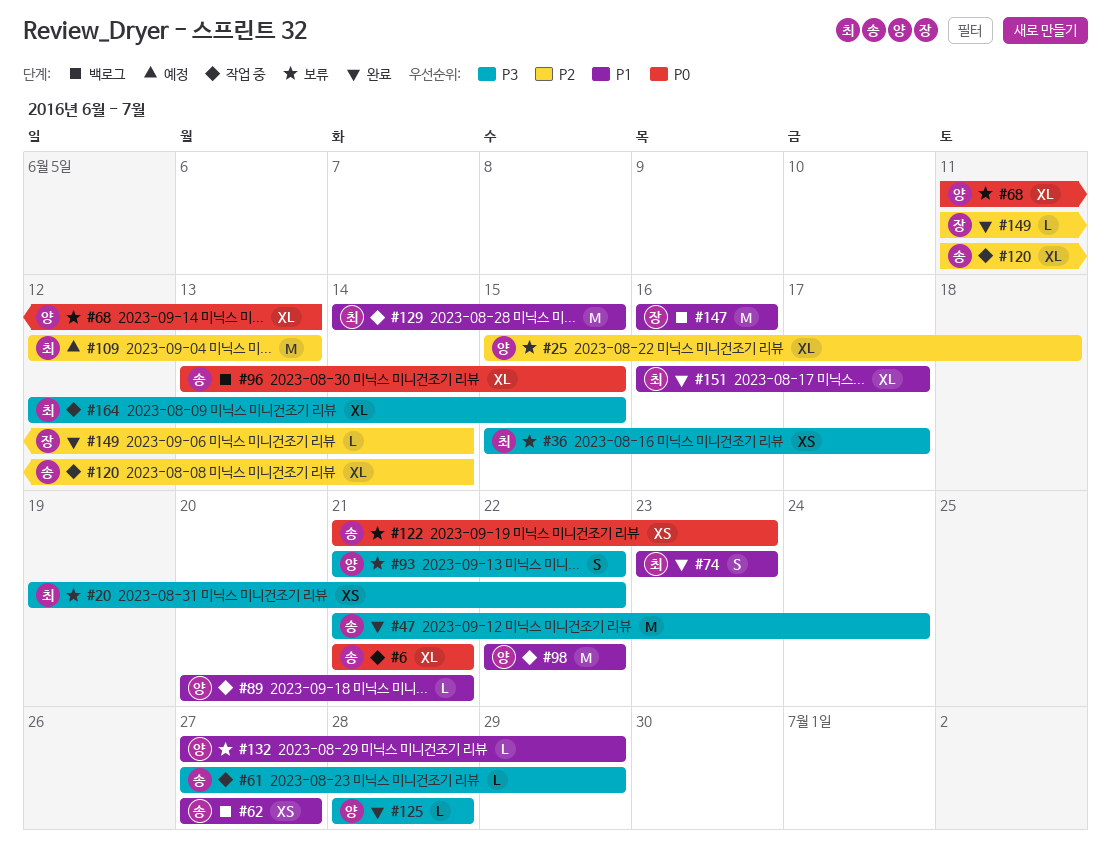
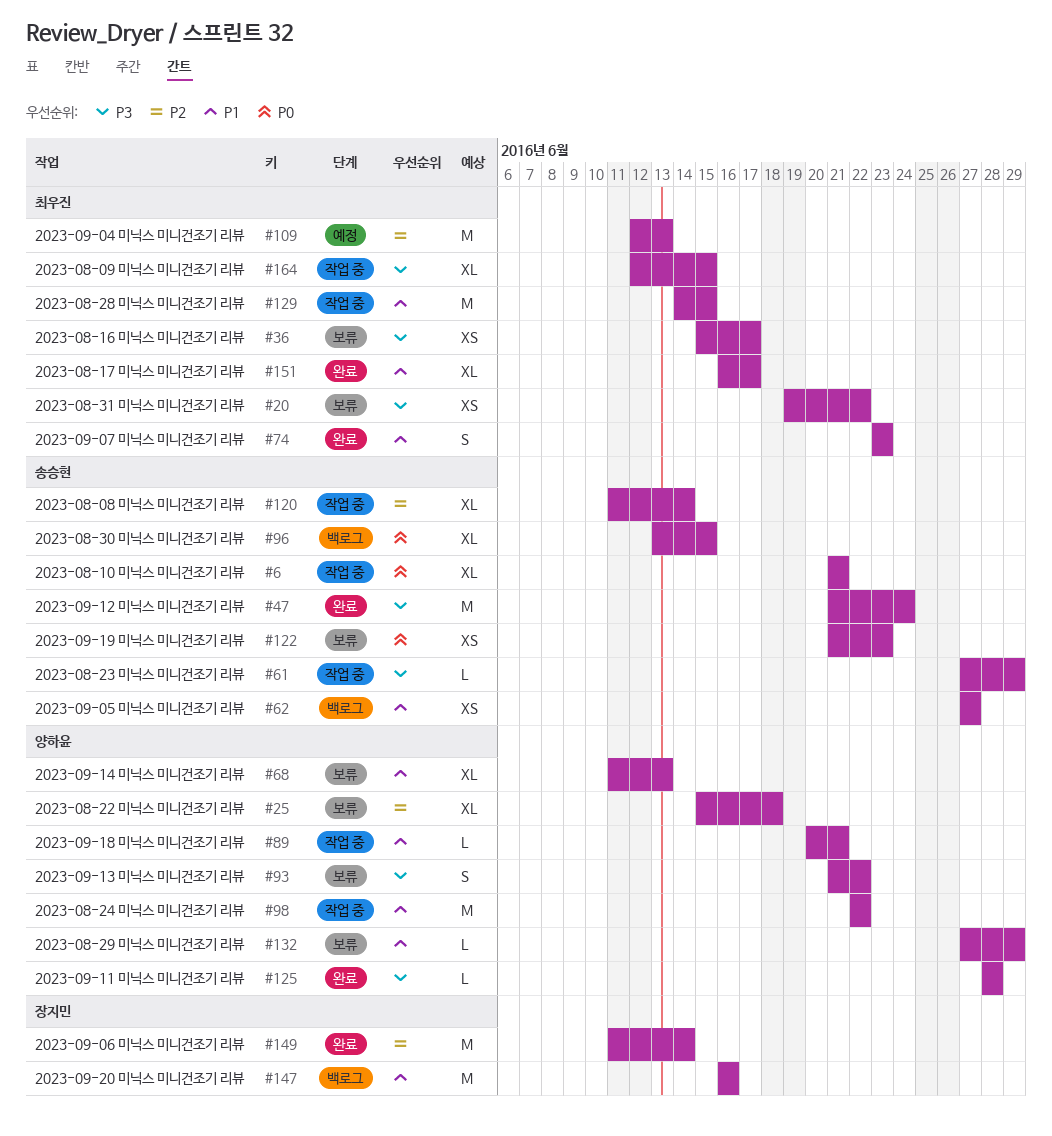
#68, priority: P0 -> P1
#149, estimate: L -> M

